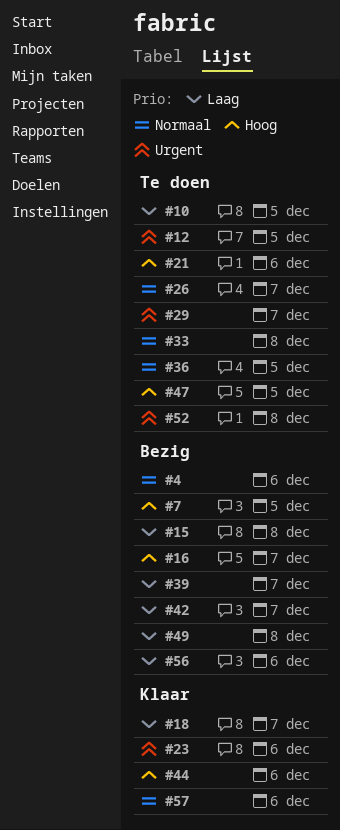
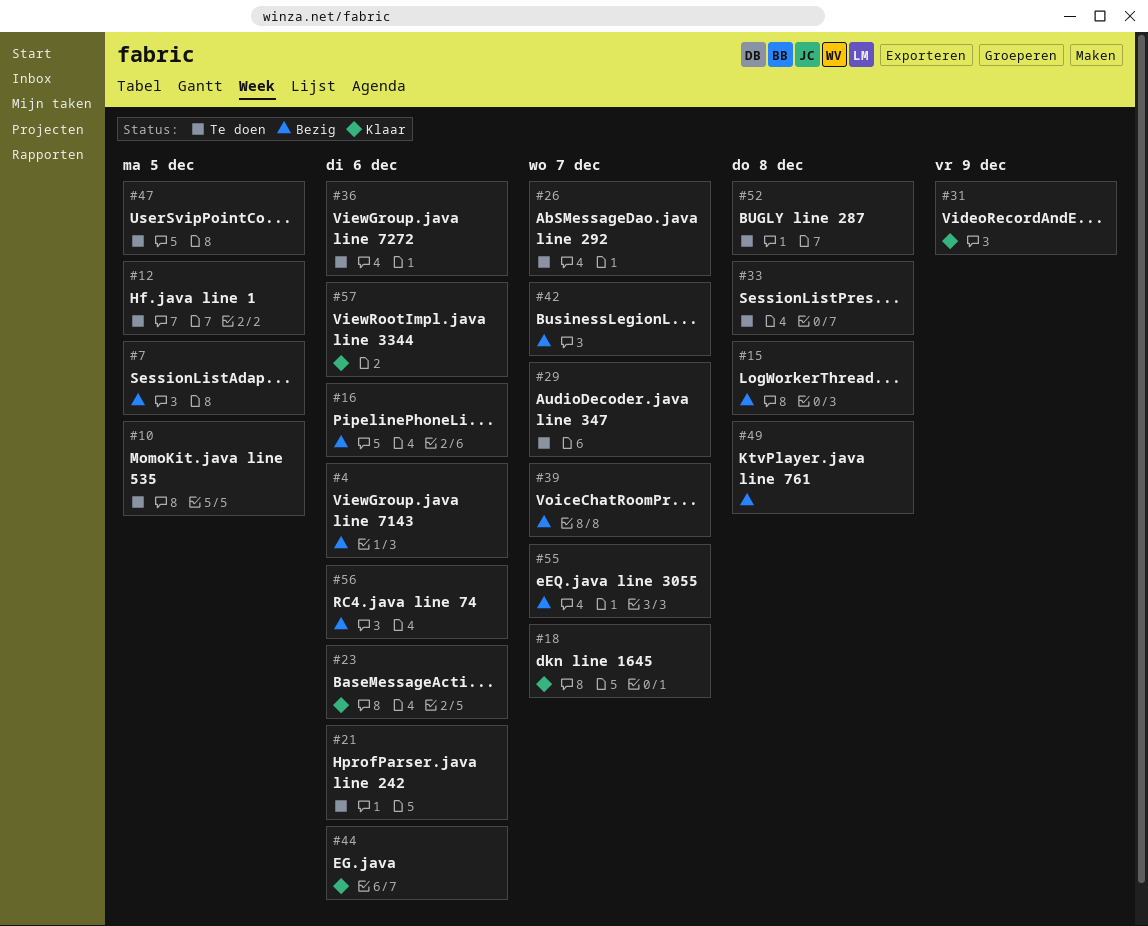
#16, due: Dec 7 -> Dec 6
#31: none -> present
#36, due: Dec 5 -> Dec 6
#55: none -> present

